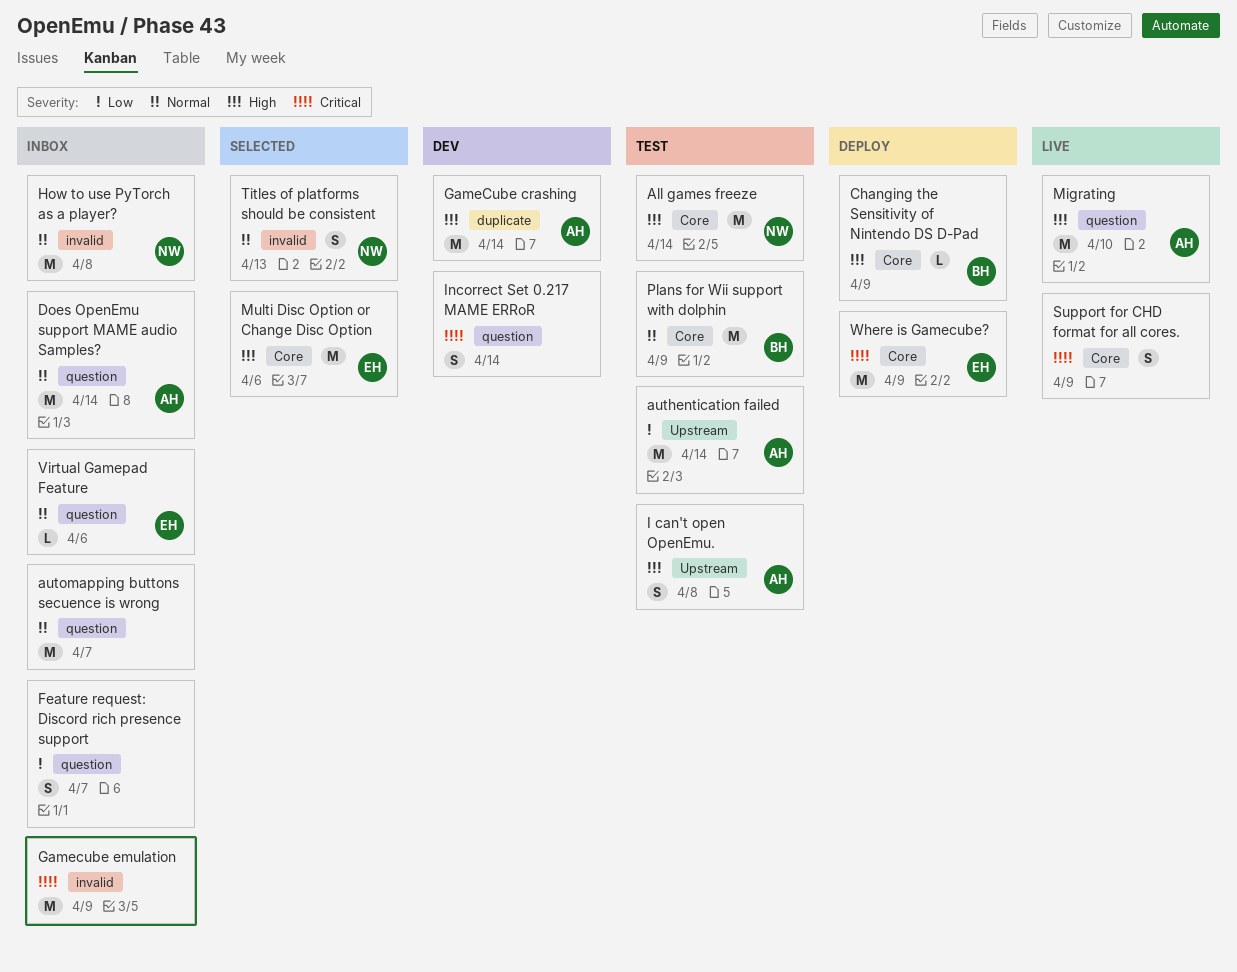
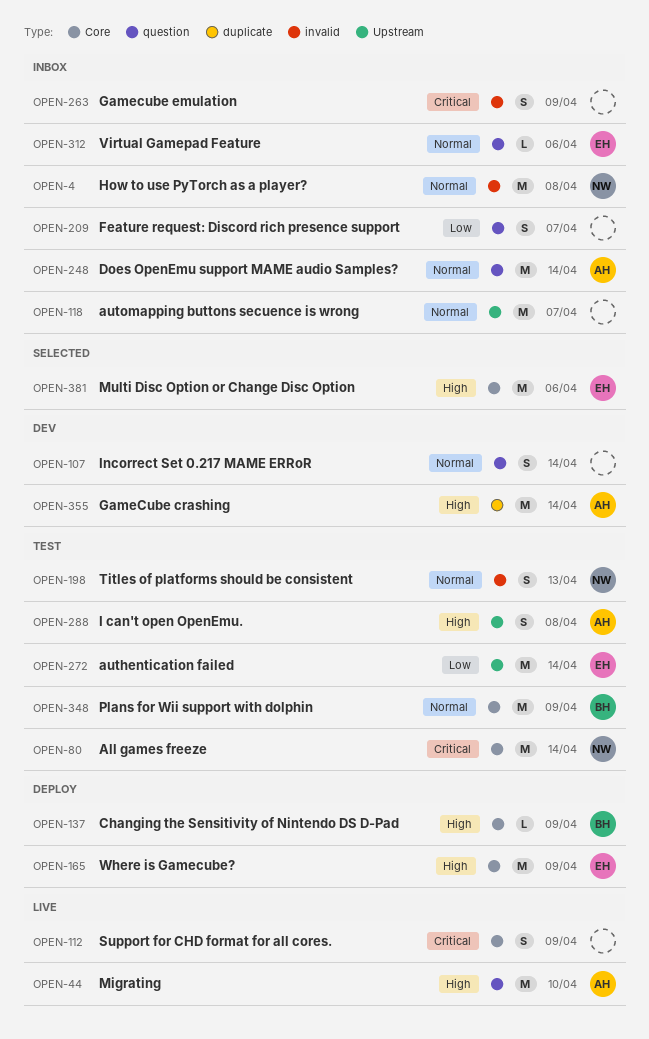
All games freeze, priority: High -> Critical
authentication failed, owner: AH -> EH
automapping buttons secuence is wrong, label: question -> Upstream
Gamecube emulation, estimate: M -> S
Incorrect Set 0.217 MAME ERRoR, priority: Critical -> Normal
Titles of platforms should be consistent, status: Selected -> Test
Where is Gamecube?, priority: Critical -> High

